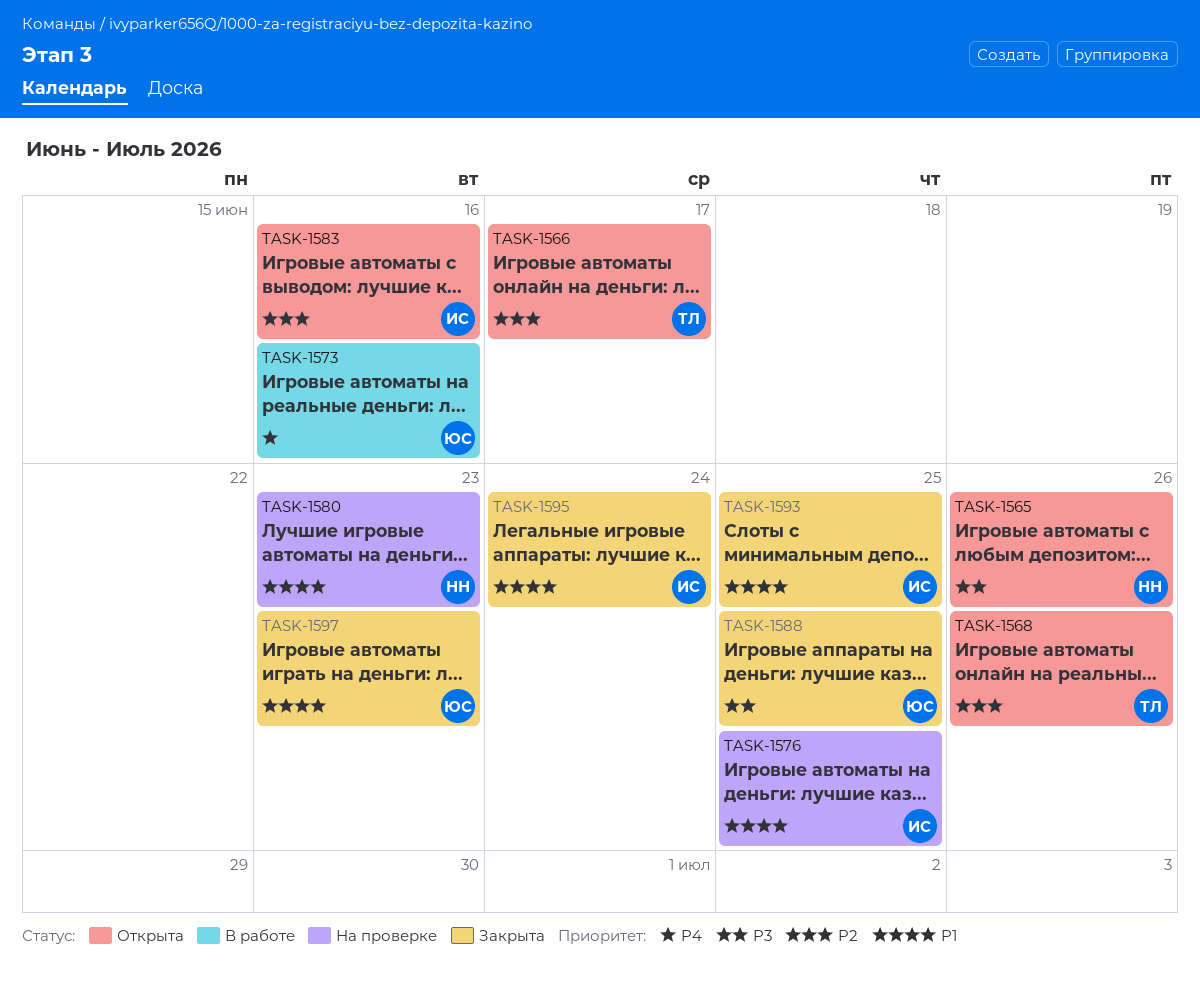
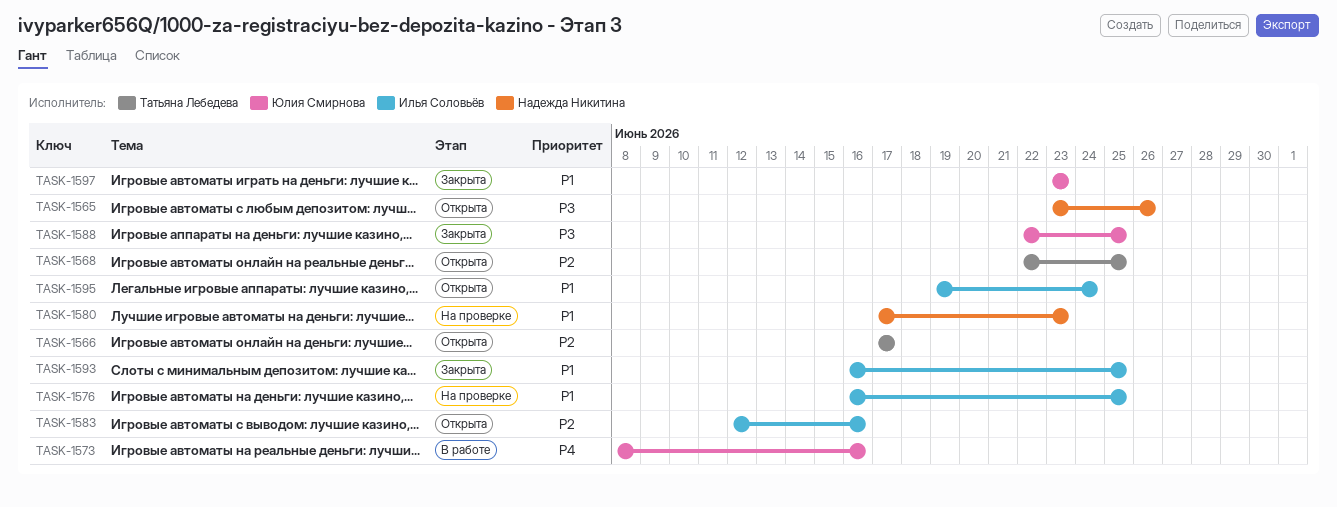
TASK-1568, due: Jun 26 -> Jun 25
TASK-1595, status: Закрыта -> Открыта

